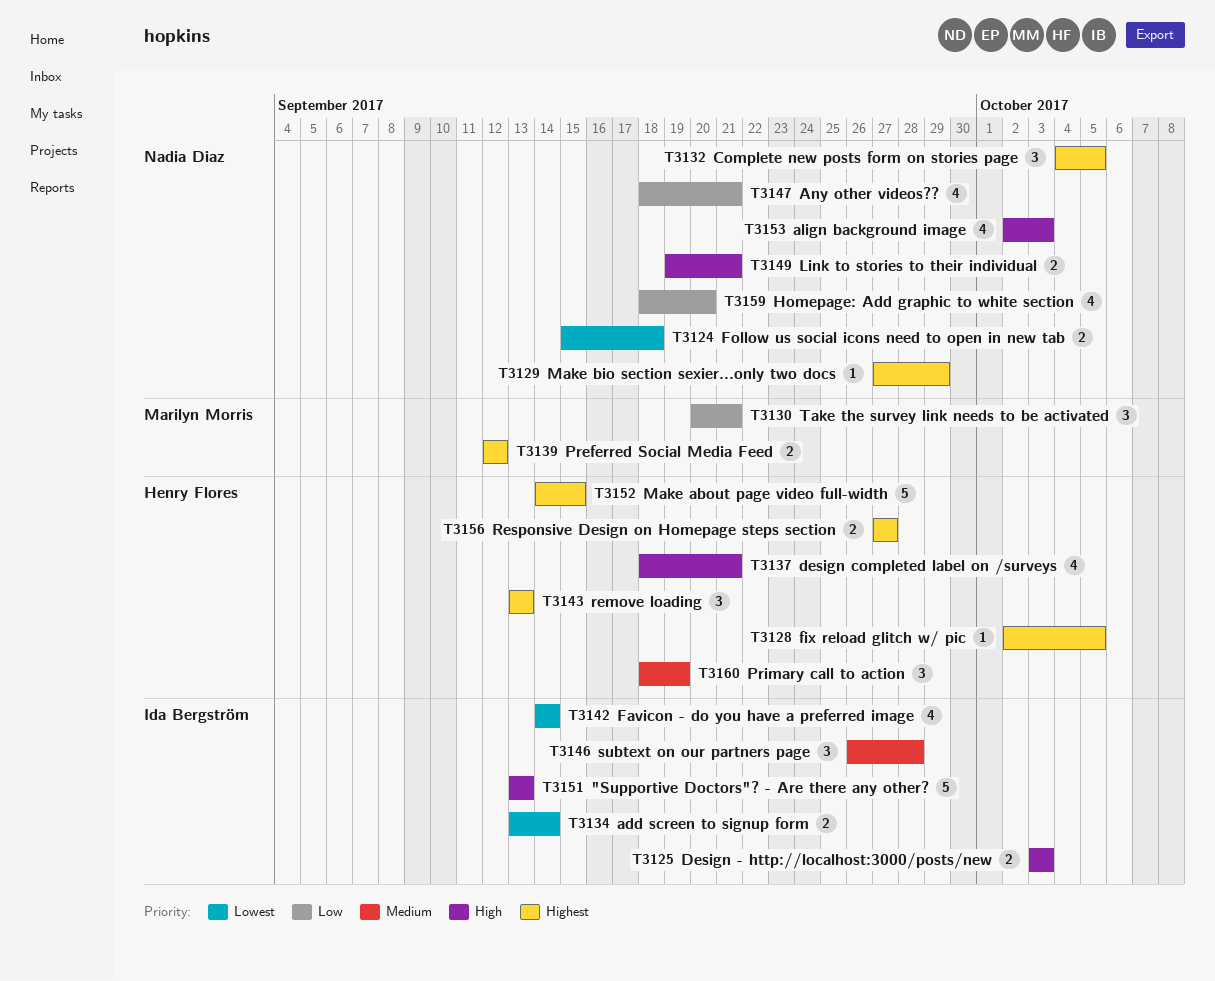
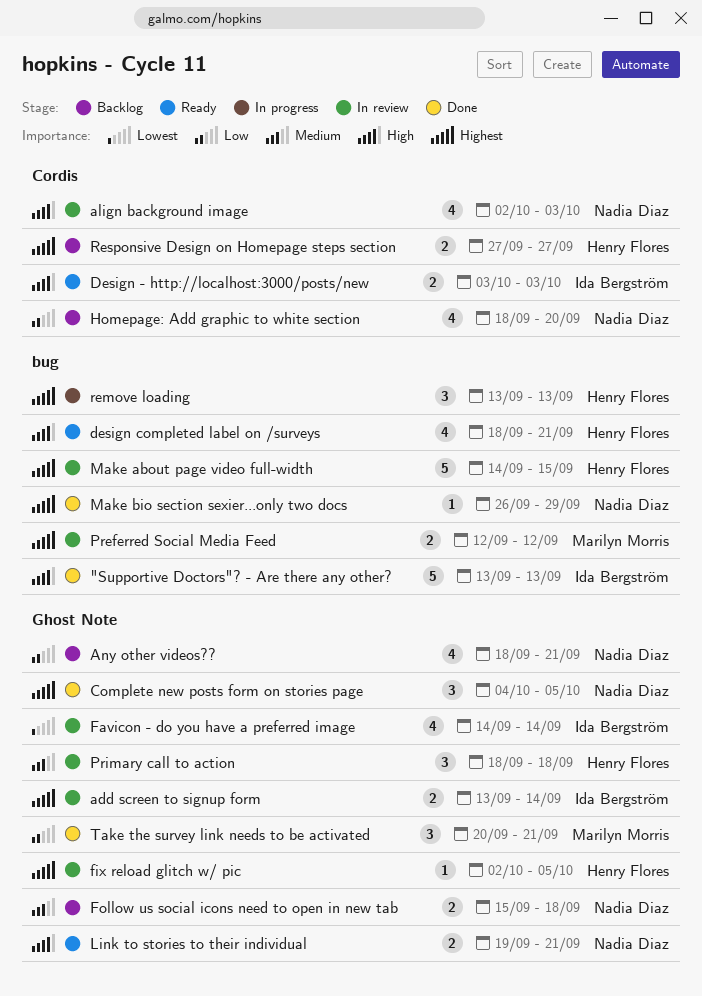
add screen to signup form, priority: Lowest -> Highest
Follow us social icons need to open in new tab, priority: Lowest -> Medium
Make bio section sexier...only two docs, start: Sep 27 -> Sep 26
Primary call to action, due: Sep 19 -> Sep 18
subtext on our partners page: present -> none

